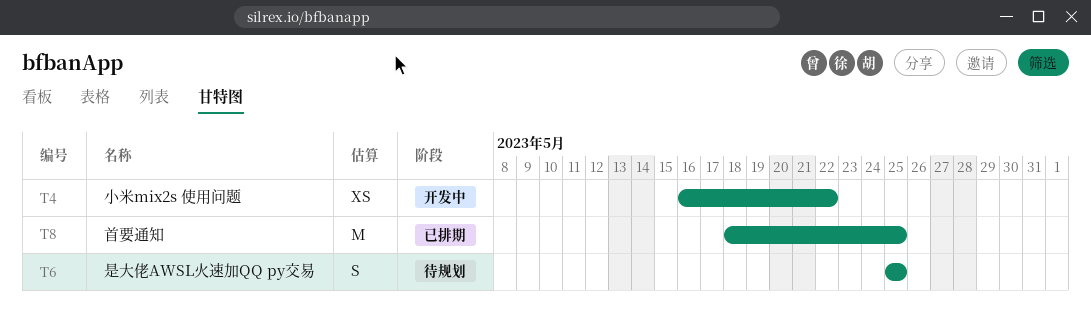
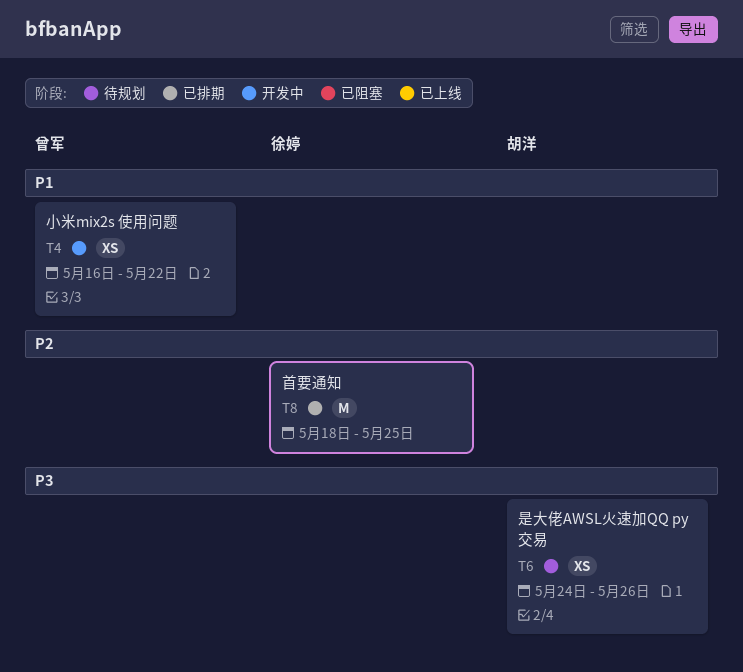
T6, estimate: S -> XS
T6, start: May 25 -> May 24
T6, due: May 25 -> May 26

